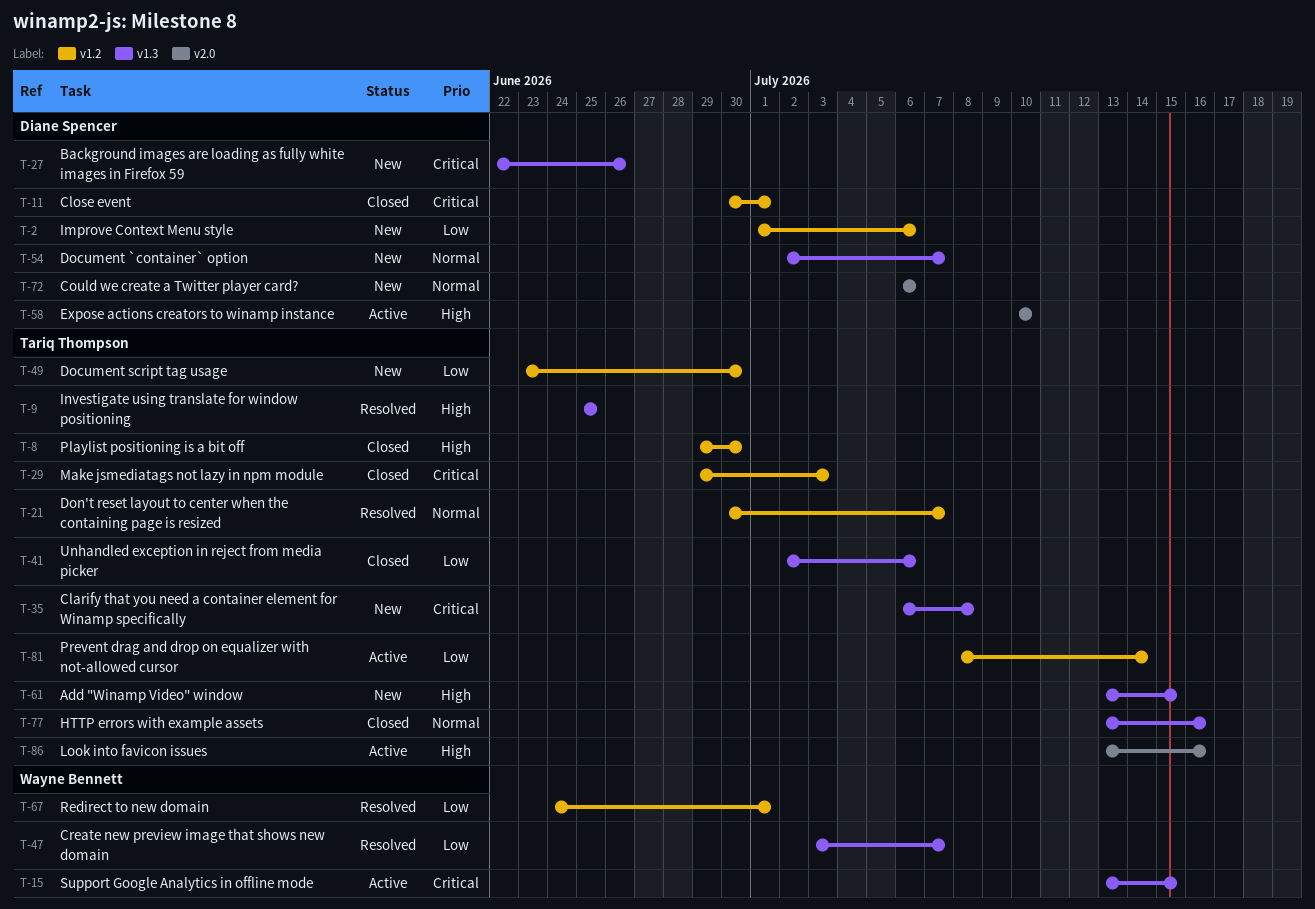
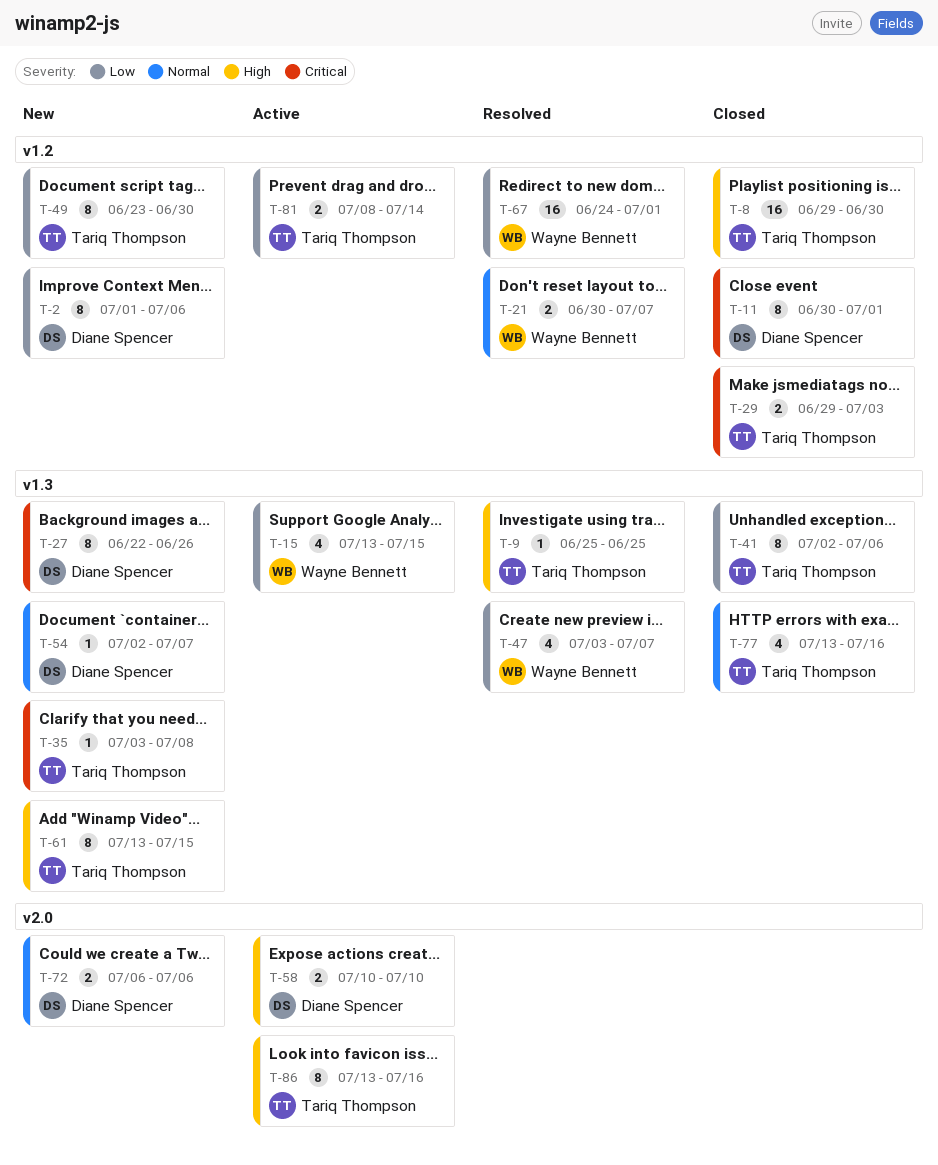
T-15, priority: Critical -> Low
T-21, owner: Tariq Thompson -> Wayne Bennett
T-35, start: Jul 6 -> Jul 3

